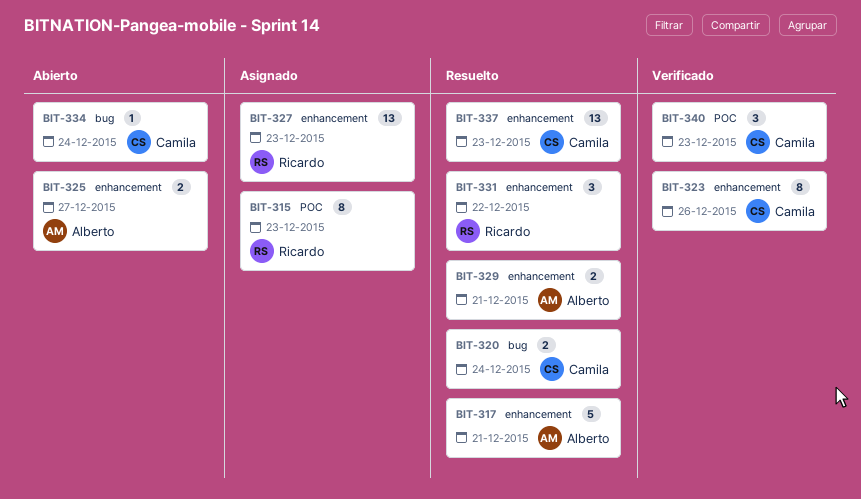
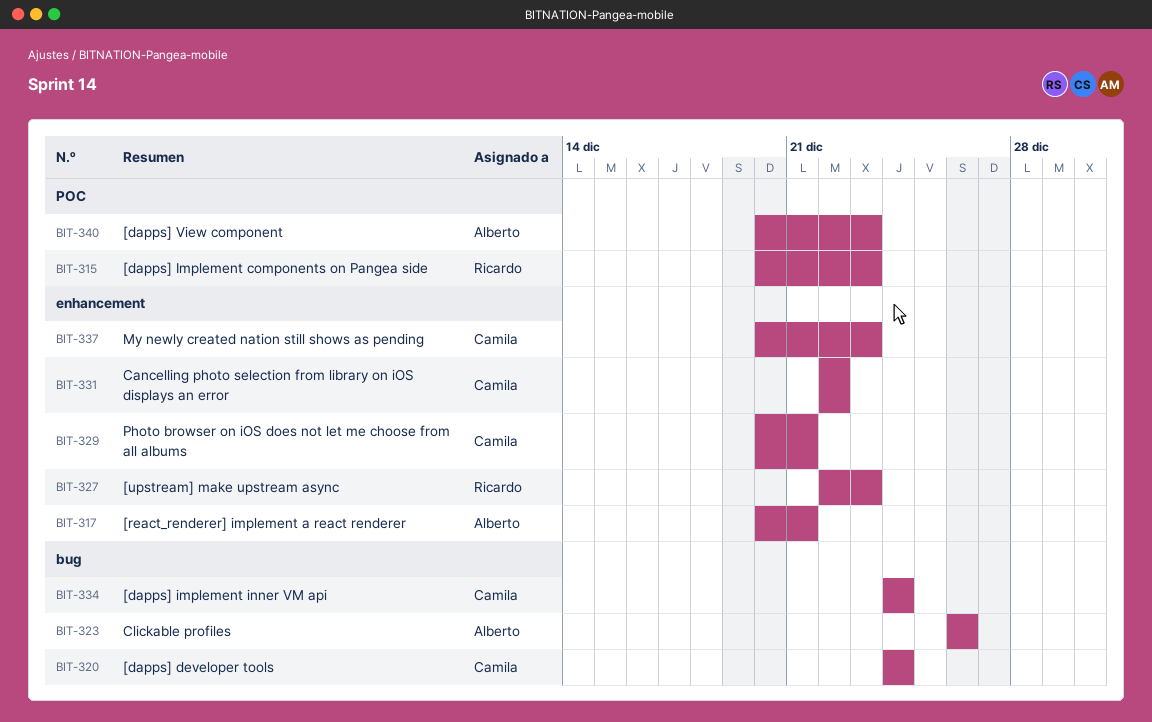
BIT-323, owner: Camila -> Alberto
BIT-323, label: enhancement -> bug
BIT-325: present -> none
BIT-329, owner: Alberto -> Camila
BIT-331, owner: Ricardo -> Camila
BIT-340, owner: Camila -> Alberto

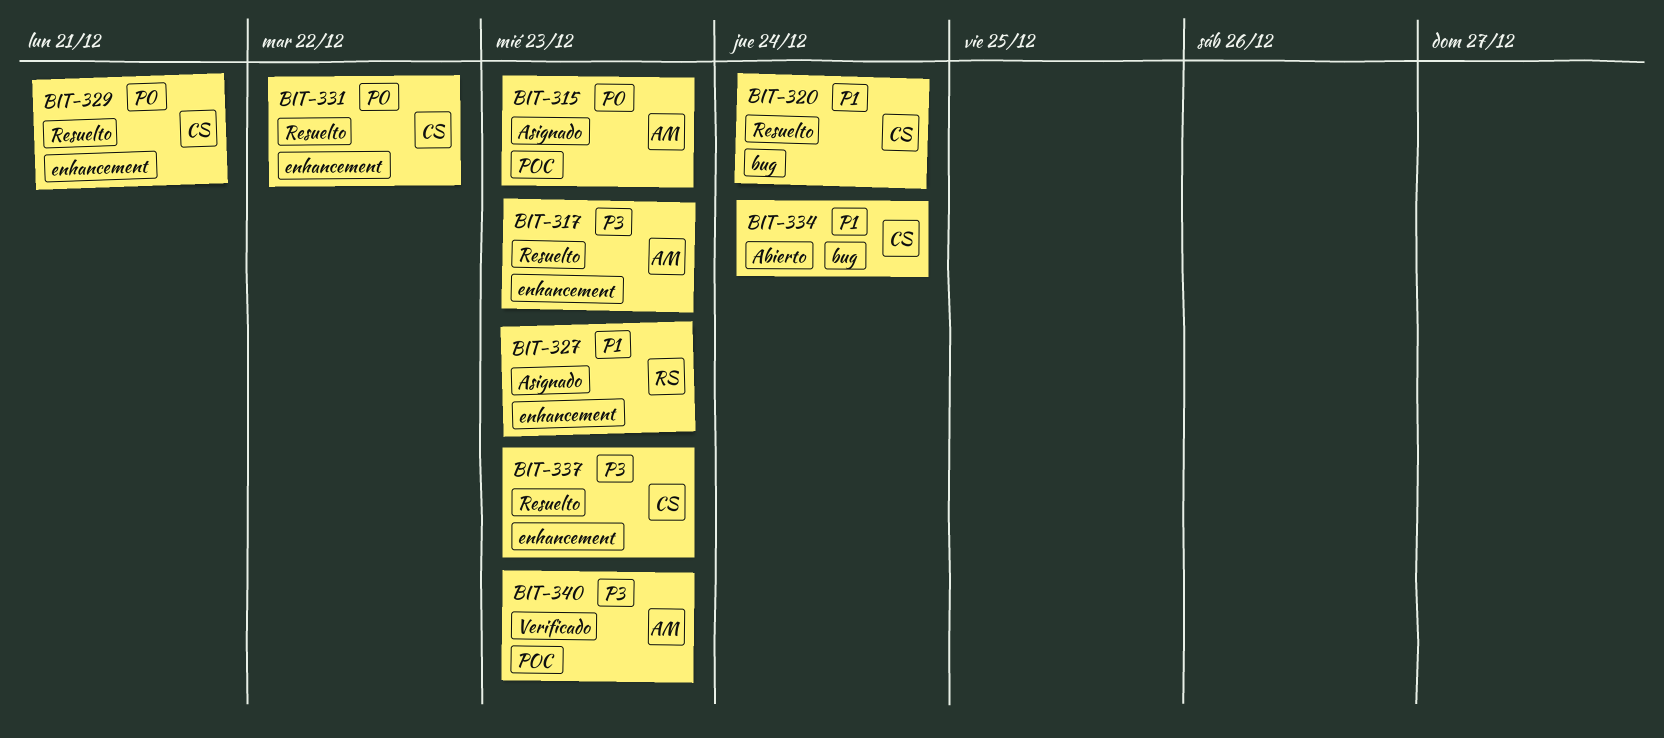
BIT-315, owner: Ricardo -> Alberto
BIT-317, due: Dec 21 -> Dec 23
BIT-323: present -> none

